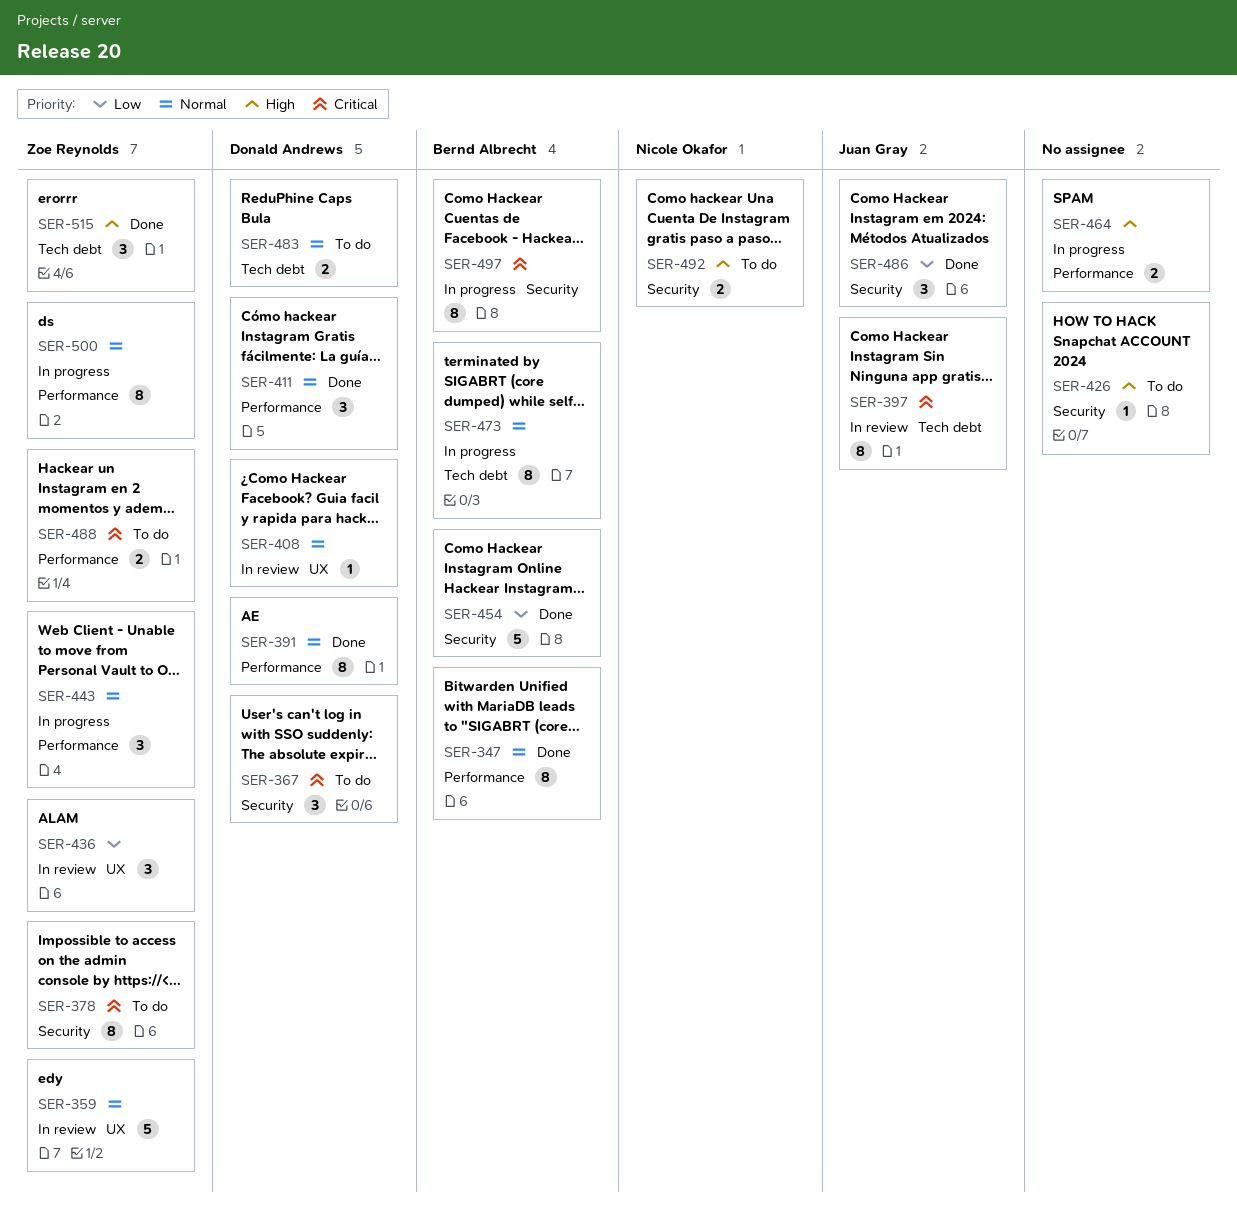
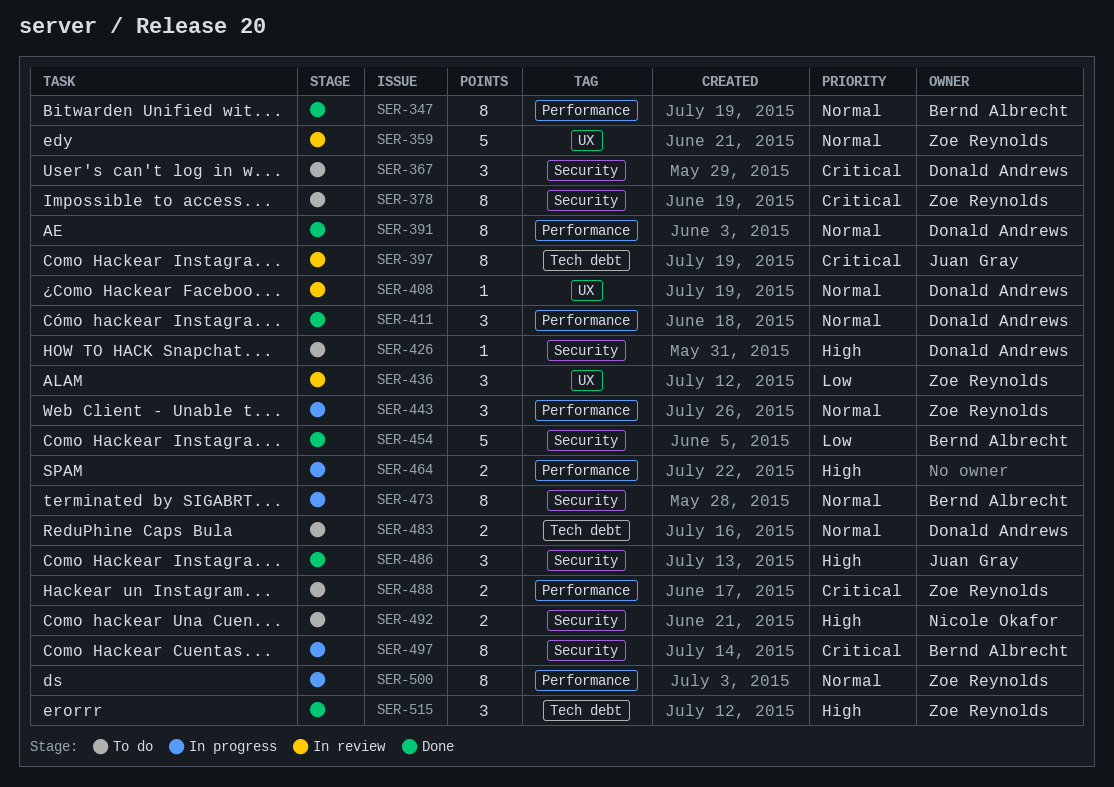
SER-426, owner: none -> Donald Andrews
SER-473, label: Tech debt -> Security
SER-486, priority: Low -> High

